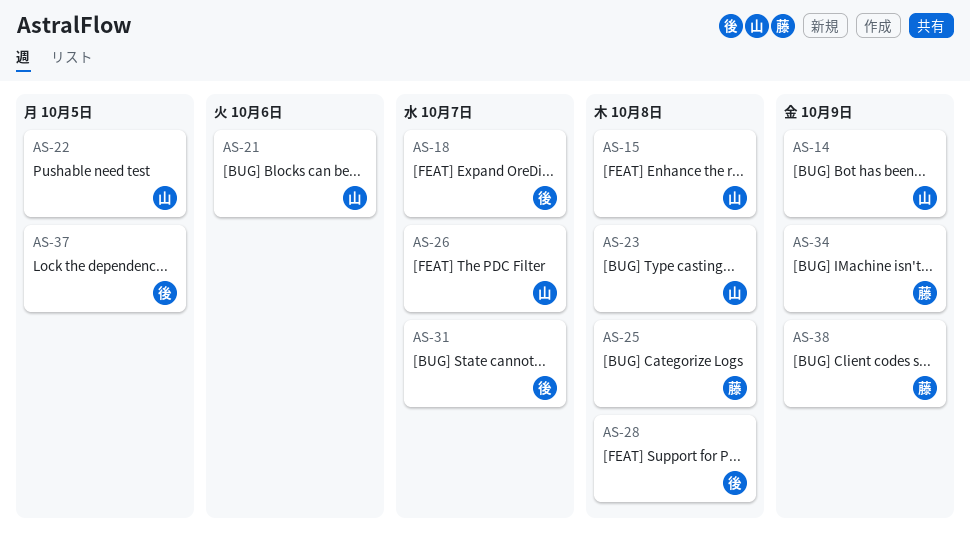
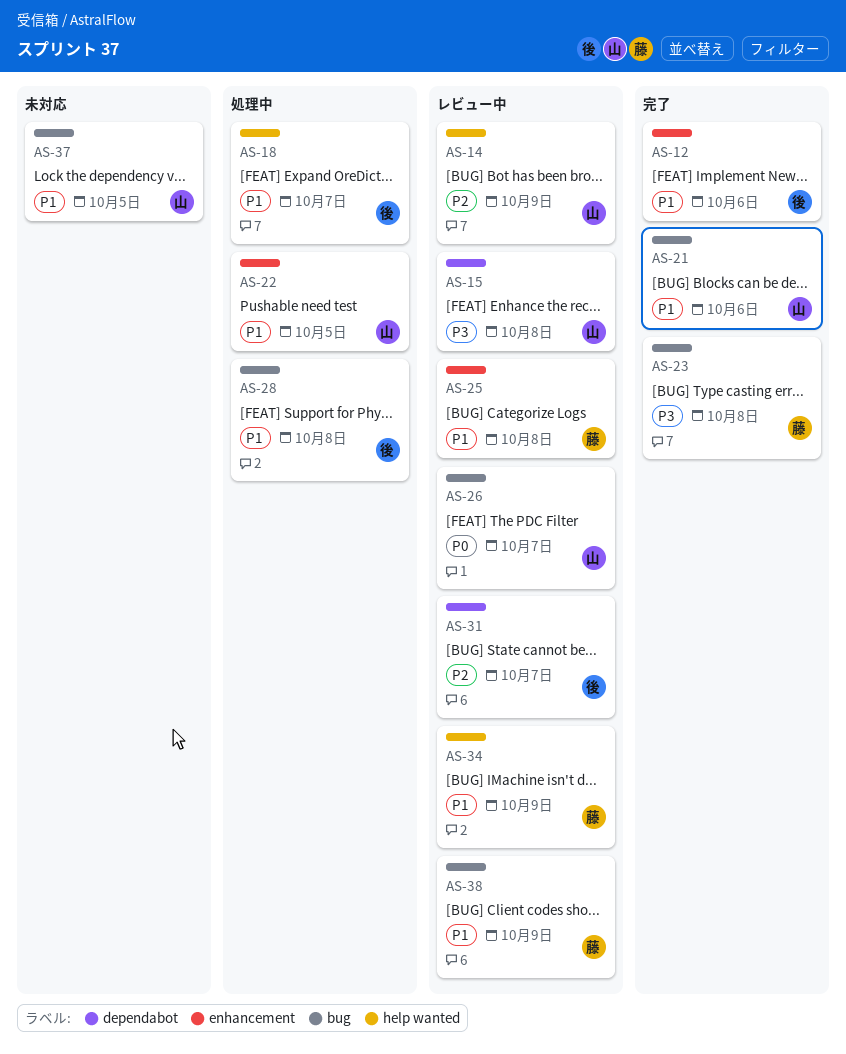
AS-12: none -> present
AS-23, owner: 山 -> 藤
AS-37, owner: 後 -> 山

